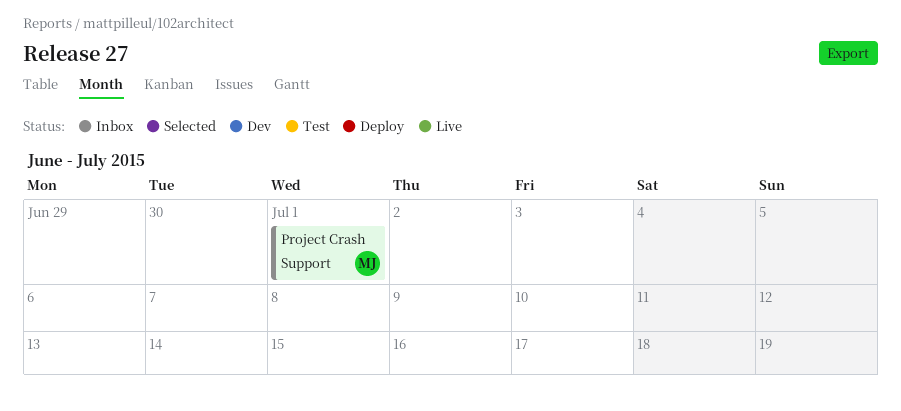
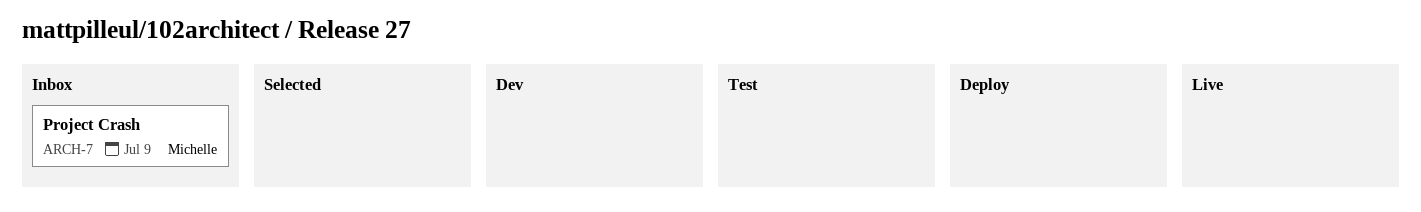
Project Crash, due: Jul 1 -> Jul 9

